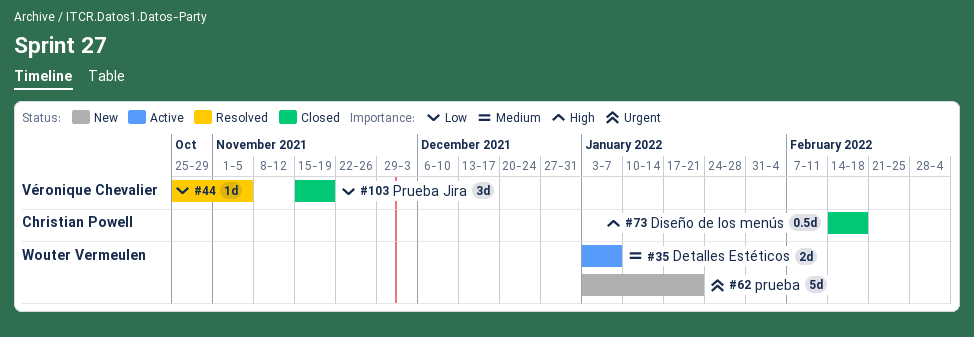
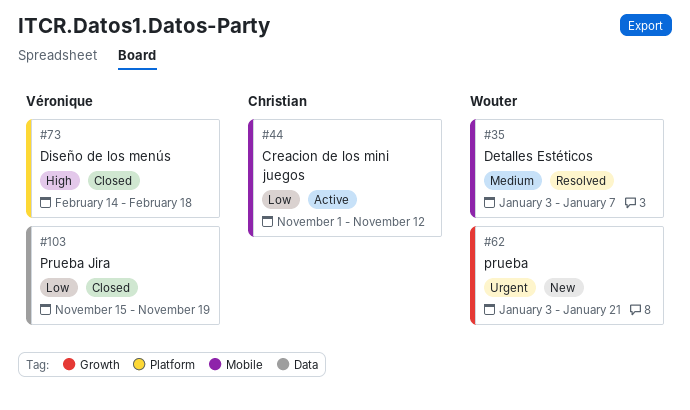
#35, status: Active -> Resolved
#44, status: Resolved -> Active
#44, owner: Véronique Chevalier -> Christian Powell
#44, start: Oct 25 -> Nov 1
#44, due: Nov 5 -> Nov 12
#73, owner: Christian Powell -> Véronique Chevalier

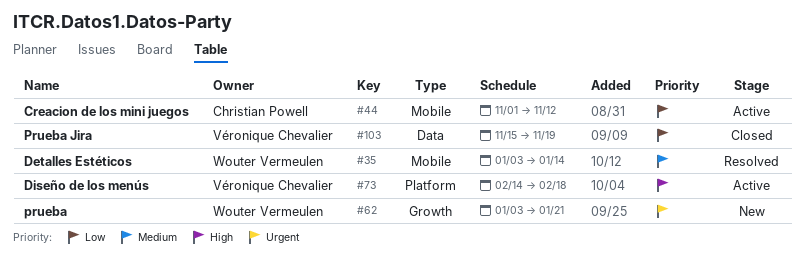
#35, due: Jan 7 -> Jan 14
#73, status: Closed -> Active

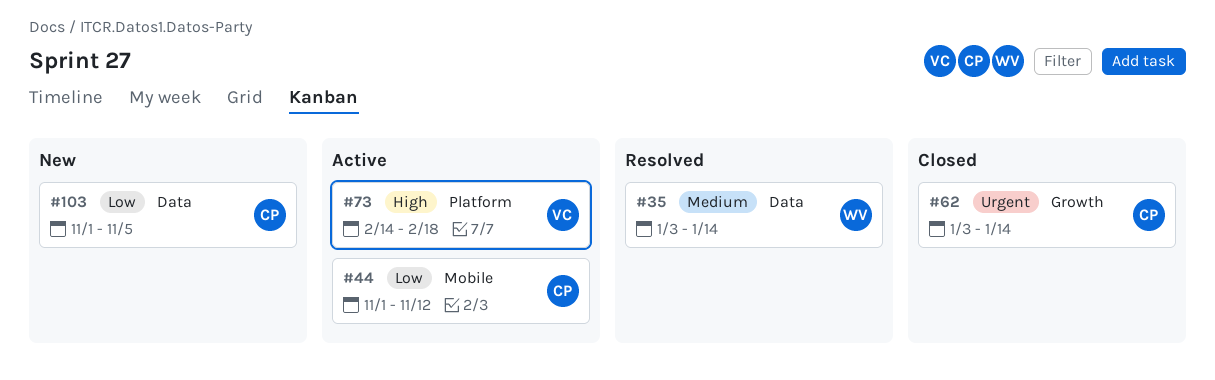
#35, label: Mobile -> Data
#62, status: New -> Closed
#62, owner: Wouter Vermeulen -> Christian Powell
#62, due: Jan 21 -> Jan 14
#103, status: Closed -> New
#103, owner: Véronique Chevalier -> Christian Powell
#103, start: Nov 15 -> Nov 1
#103, due: Nov 19 -> Nov 5

